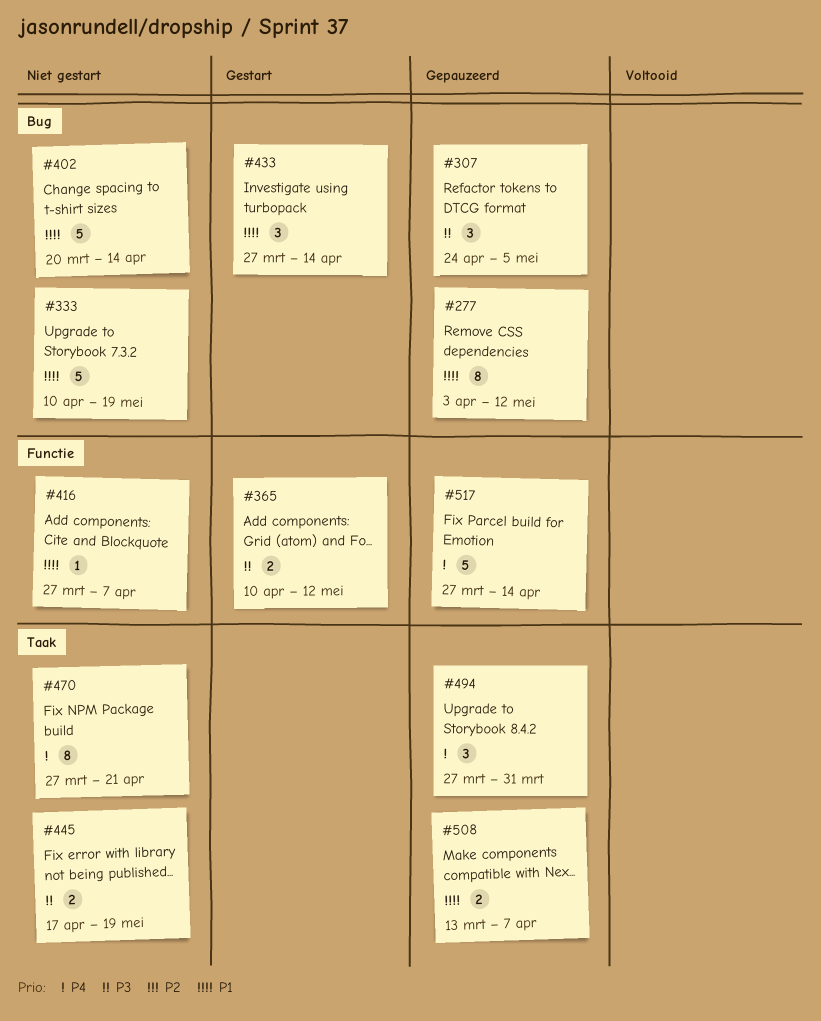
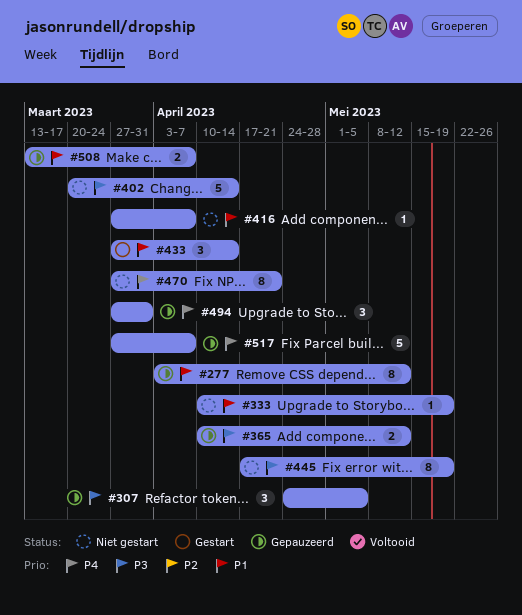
#333, estimate: 5 -> 1
#365, status: Gestart -> Gepauzeerd
#402, priority: P1 -> P3
#445, estimate: 2 -> 8
#517, due: Apr 14 -> Apr 7

